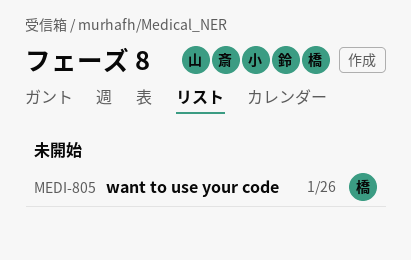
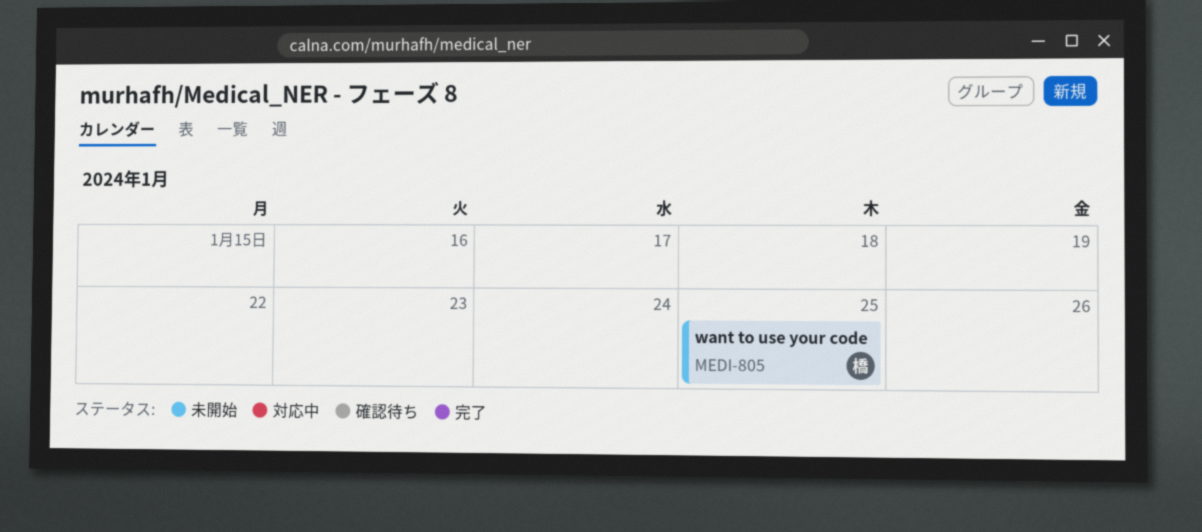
MEDI-805, due: Jan 26 -> Jan 25

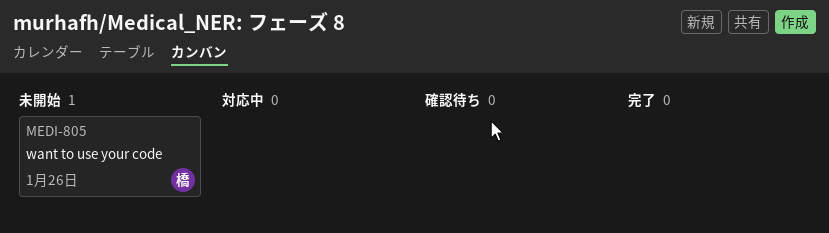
MEDI-805, due: Jan 25 -> Jan 26

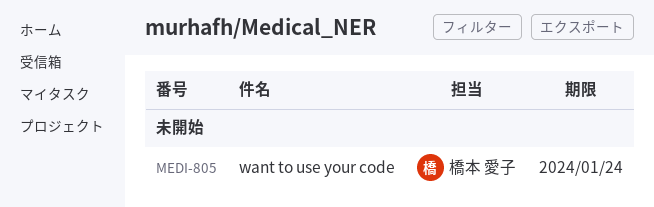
MEDI-805, due: Jan 26 -> Jan 24

